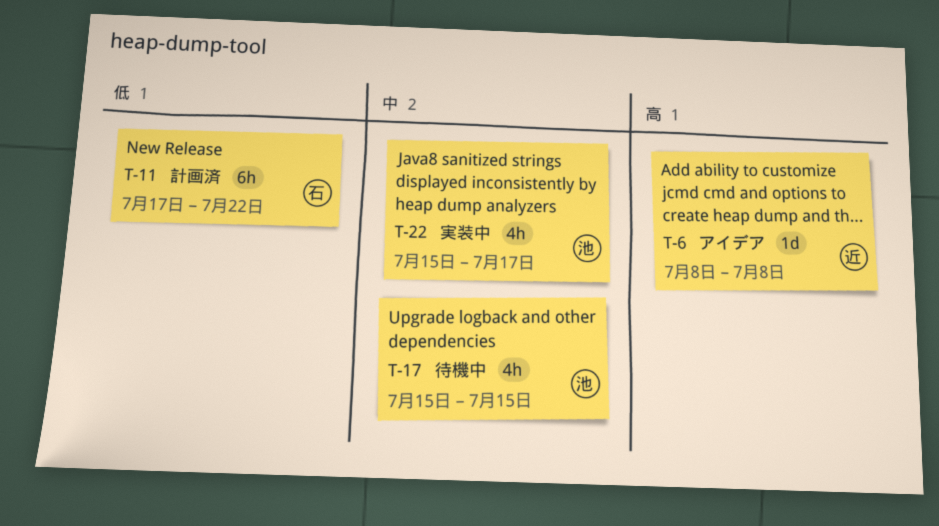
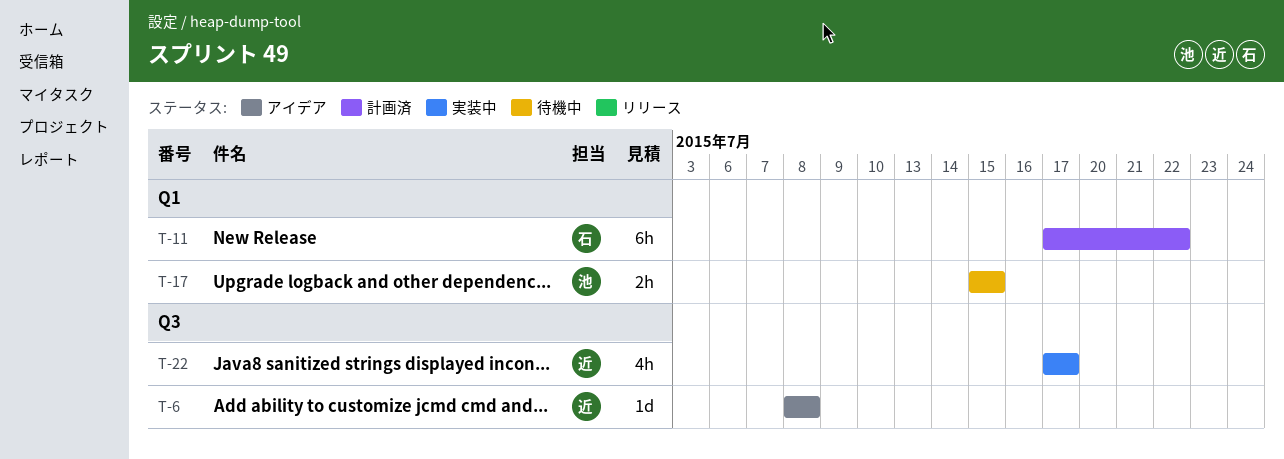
T-17, estimate: 4h -> 2h
T-22, owner: 池 -> 近
T-22, start: Jul 15 -> Jul 17

